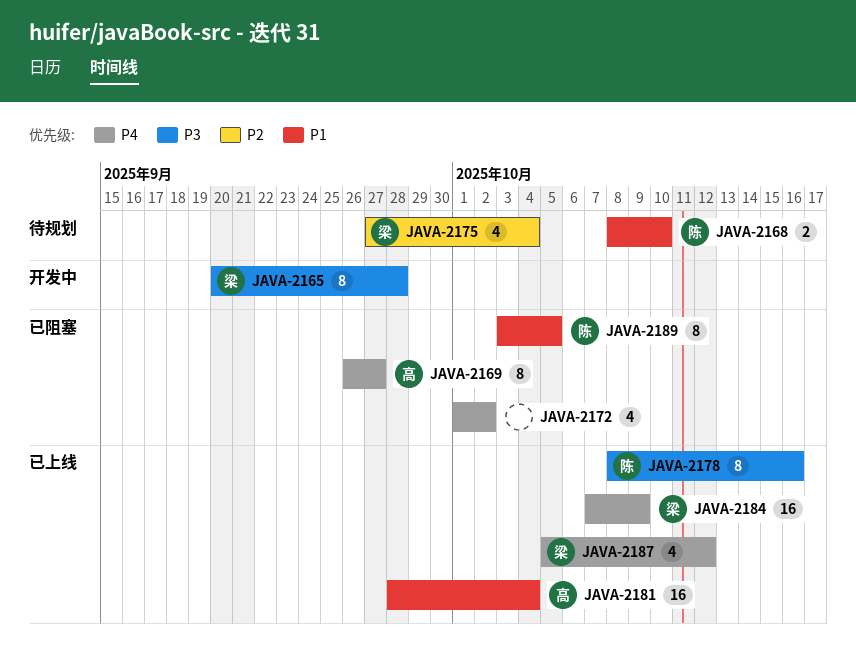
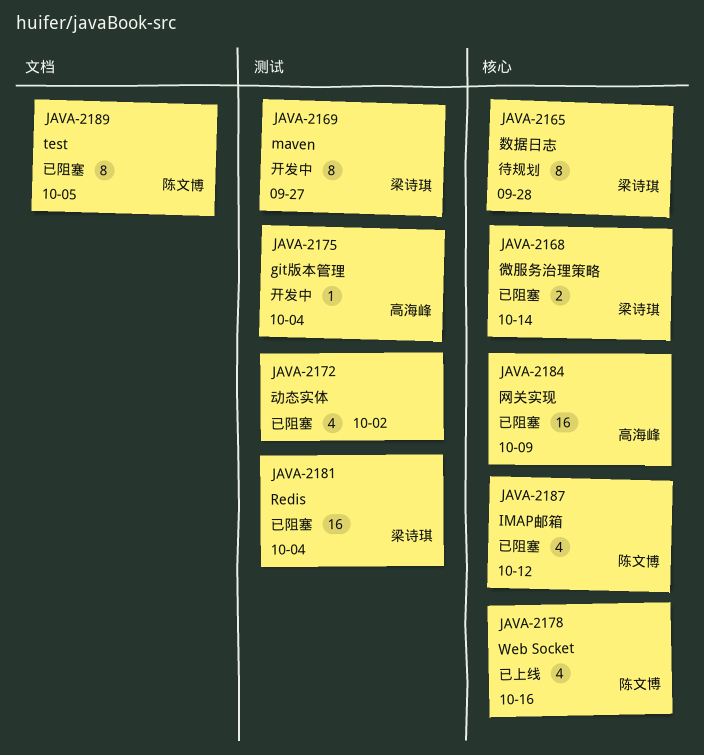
JAVA-2165, status: 开发中 -> 待规划
JAVA-2168, status: 待规划 -> 已阻塞
JAVA-2168, owner: 陈文博 -> 梁诗琪
JAVA-2168, due: Oct 10 -> Oct 14
JAVA-2169, status: 已阻塞 -> 开发中
JAVA-2169, owner: 高海峰 -> 梁诗琪
JAVA-2175, status: 待规划 -> 开发中
JAVA-2175, owner: 梁诗琪 -> 高海峰
JAVA-2175, estimate: 4 -> 1
JAVA-2178, estimate: 8 -> 4
JAVA-2181, status: 已上线 -> 已阻塞
JAVA-2181, owner: 高海峰 -> 梁诗琪
JAVA-2184, status: 已上线 -> 已阻塞
JAVA-2184, owner: 梁诗琪 -> 高海峰
JAVA-2187, status: 已上线 -> 已阻塞
JAVA-2187, owner: 梁诗琪 -> 陈文博

